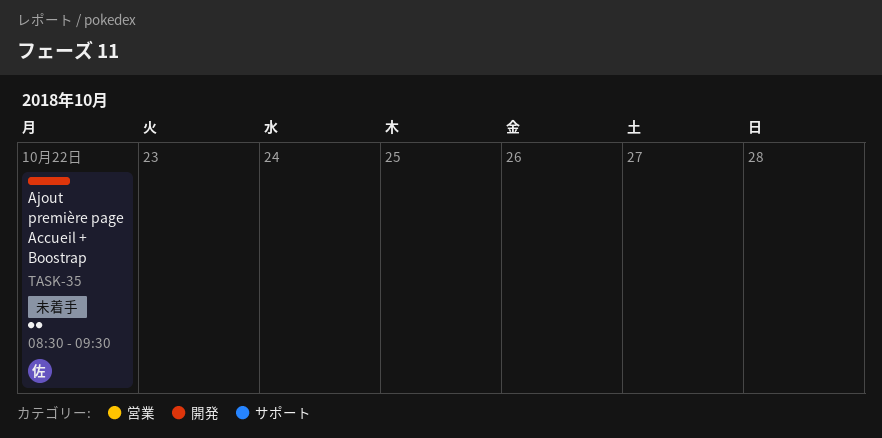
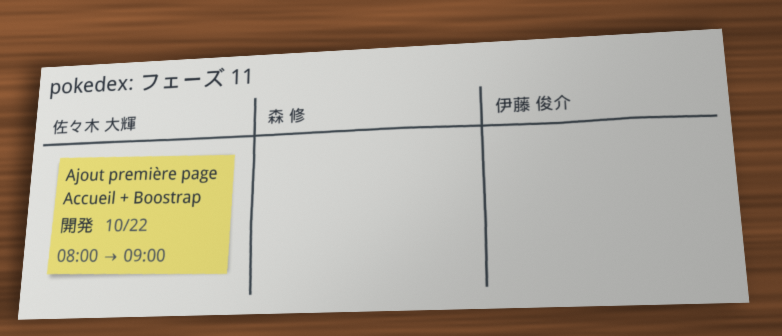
Ajout première page Accueil + Boostrap, begins: 08:30 -> 08:00
Ajout première page Accueil + Boostrap, ends: 09:30 -> 09:00

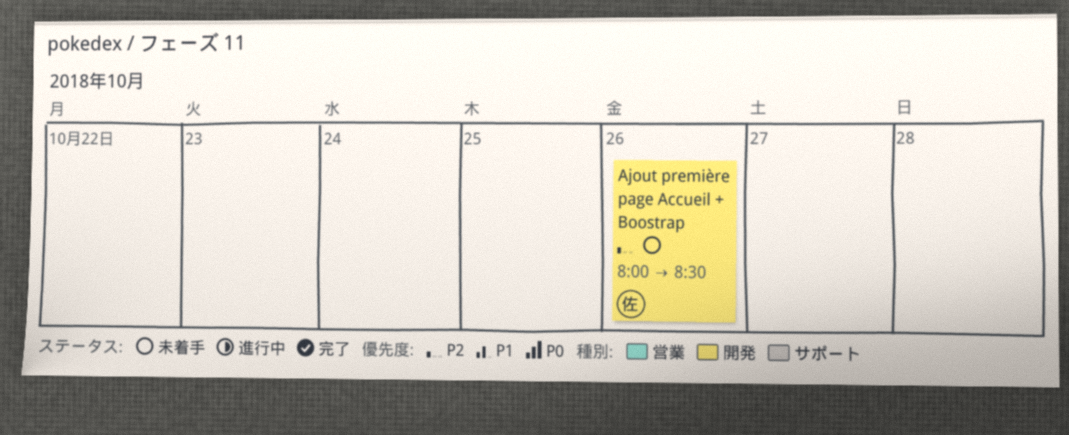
Ajout première page Accueil + Boostrap, day: Oct 22 -> Oct 26
Ajout première page Accueil + Boostrap, ends: 09:00 -> 08:30

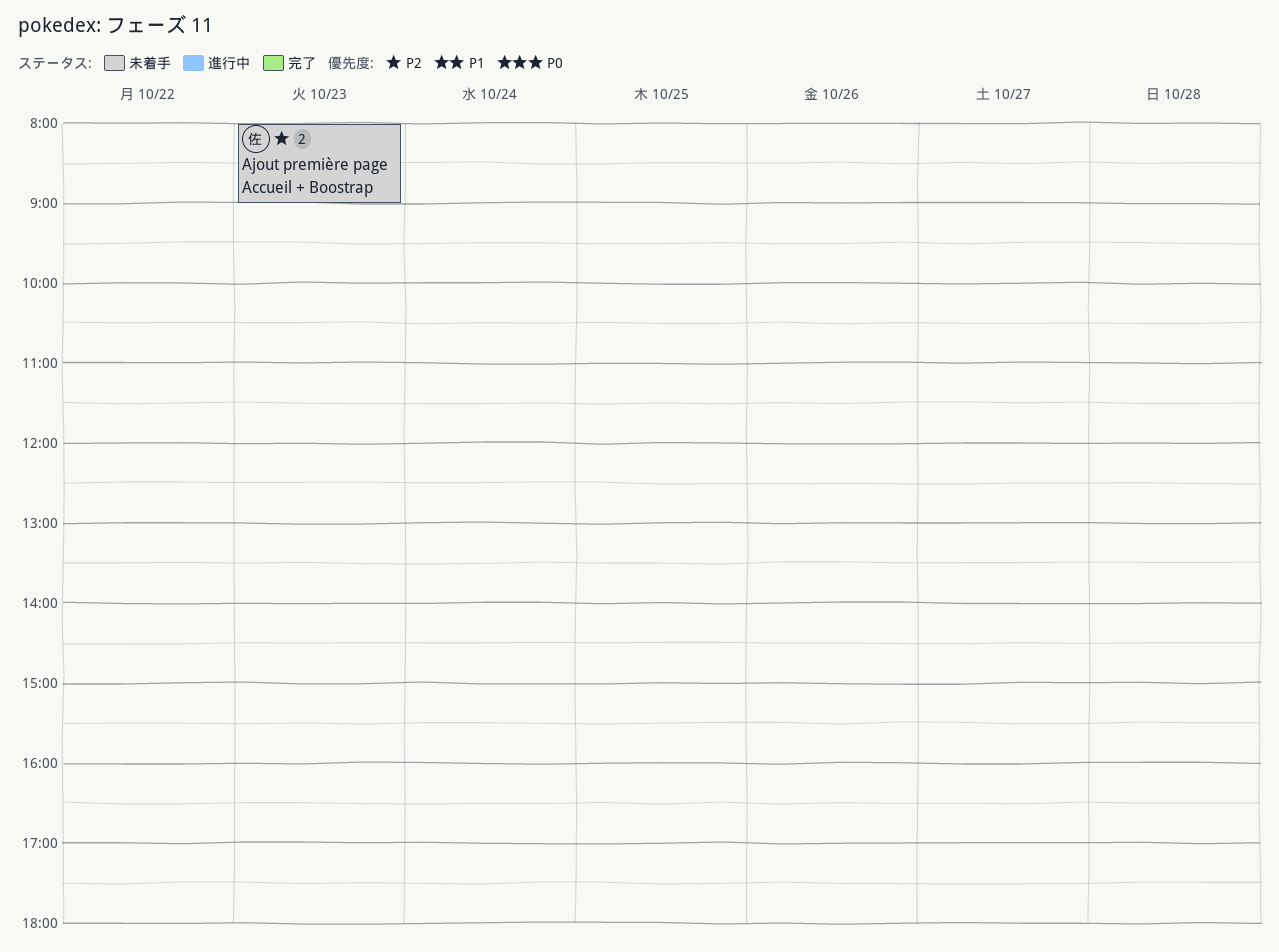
Ajout première page Accueil + Boostrap, day: Oct 26 -> Oct 23
Ajout première page Accueil + Boostrap, ends: 08:30 -> 09:00

